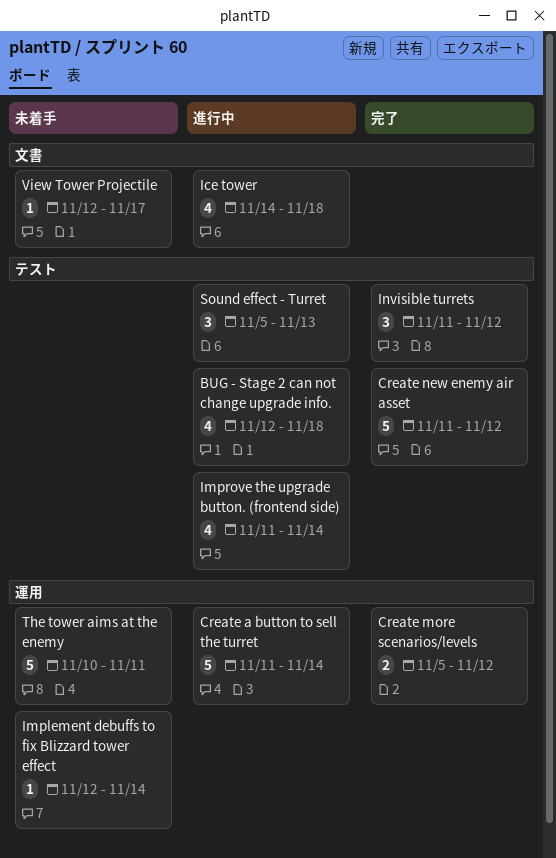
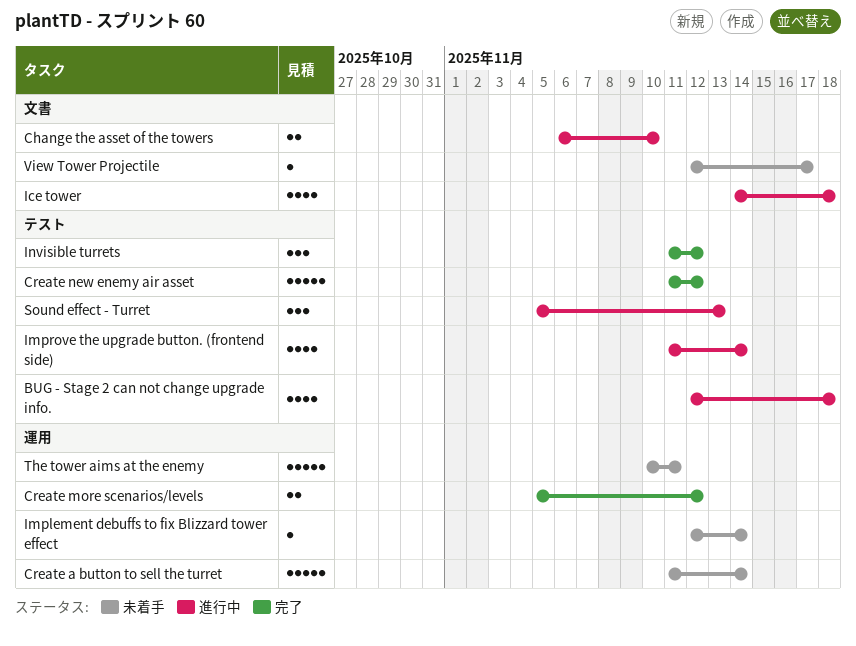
Change the asset of the towers: none -> present
Create a button to sell the turret, status: 進行中 -> 未着手

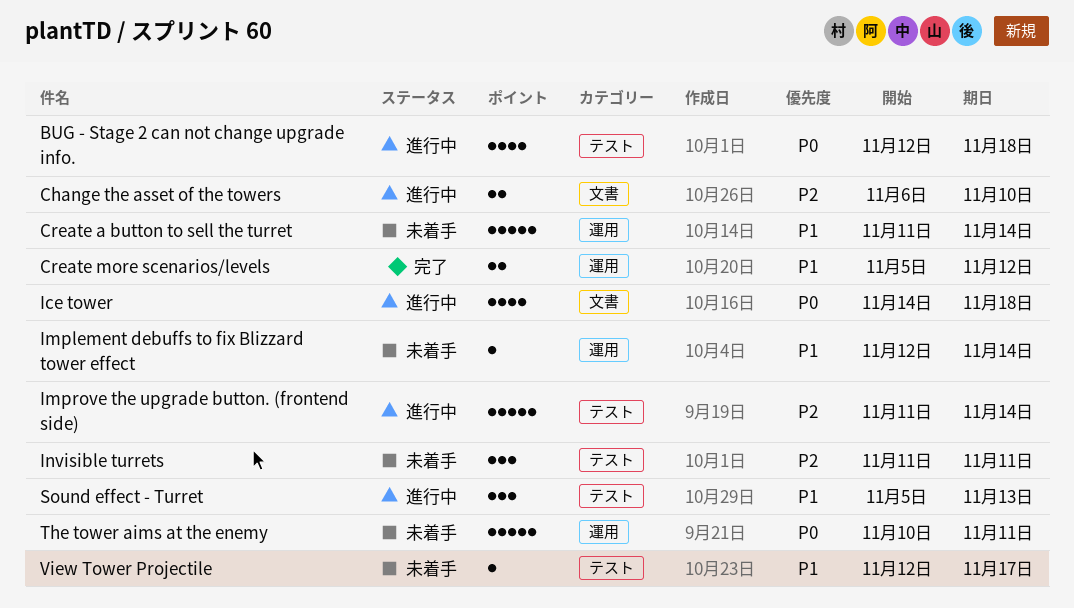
Create new enemy air asset: present -> none
Improve the upgrade button. (frontend side), estimate: 4 -> 5
Invisible turrets, status: 完了 -> 未着手
Invisible turrets, due: Nov 12 -> Nov 11
View Tower Projectile, label: 文書 -> テスト

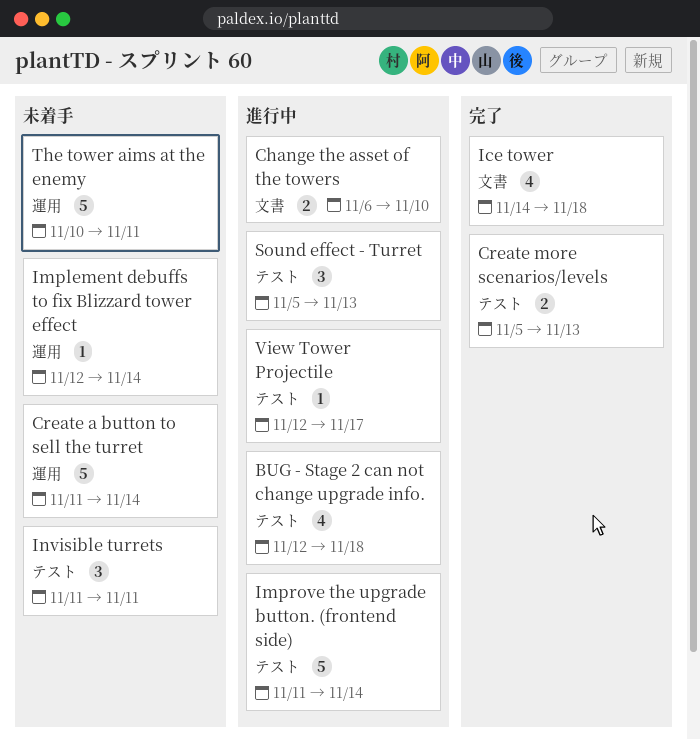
Create more scenarios/levels, label: 運用 -> テスト
Create more scenarios/levels, due: Nov 12 -> Nov 13
Ice tower, status: 進行中 -> 完了
View Tower Projectile, status: 未着手 -> 進行中

